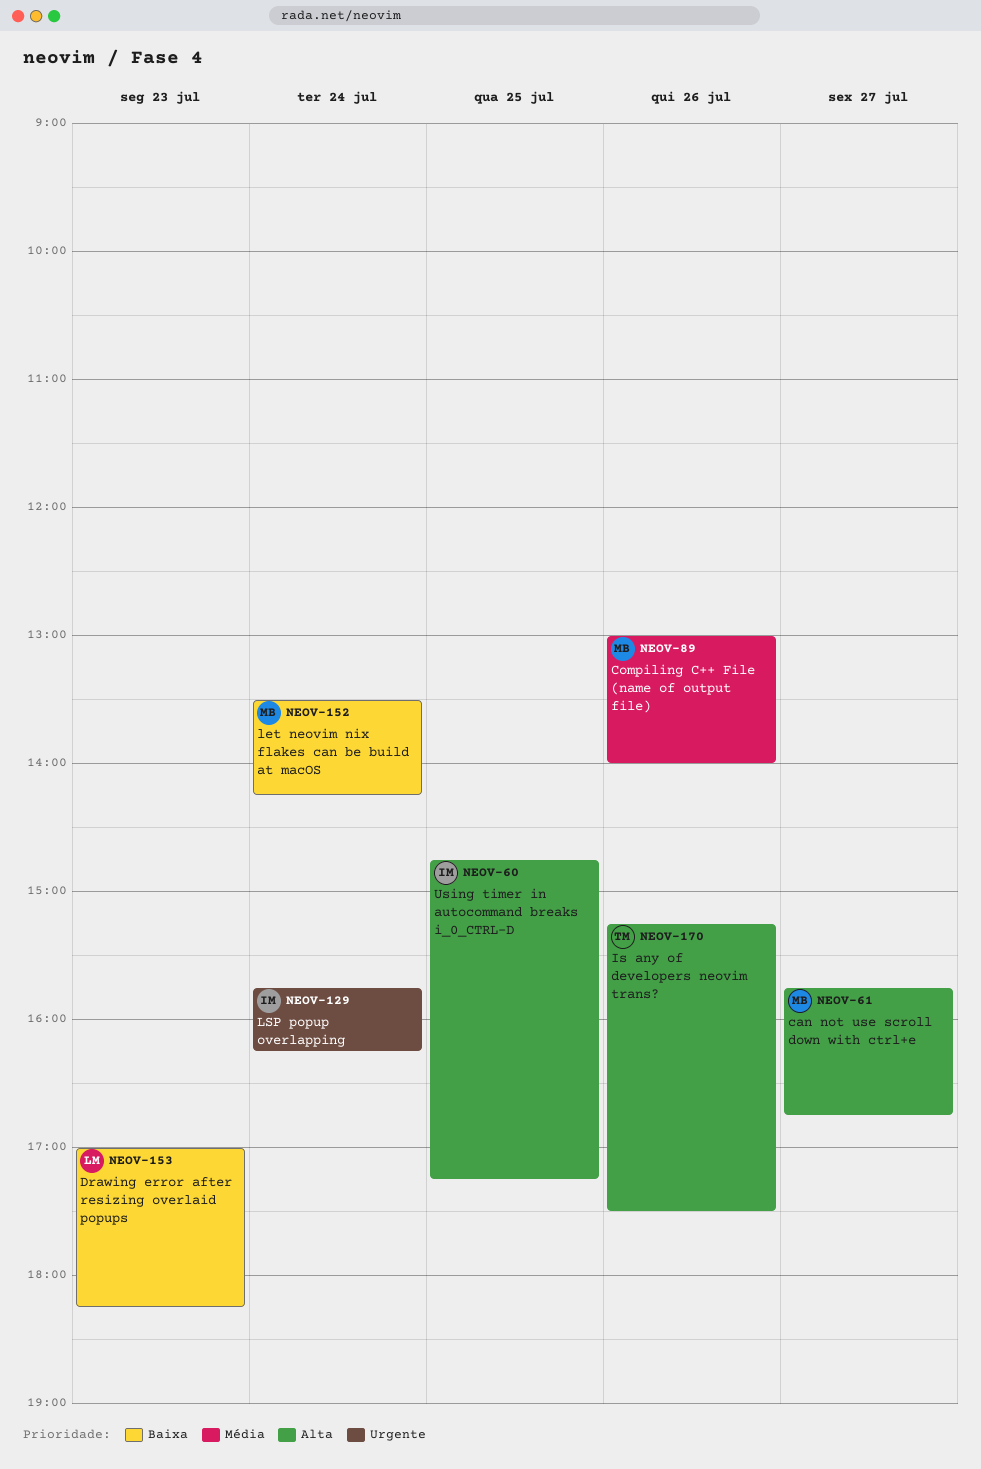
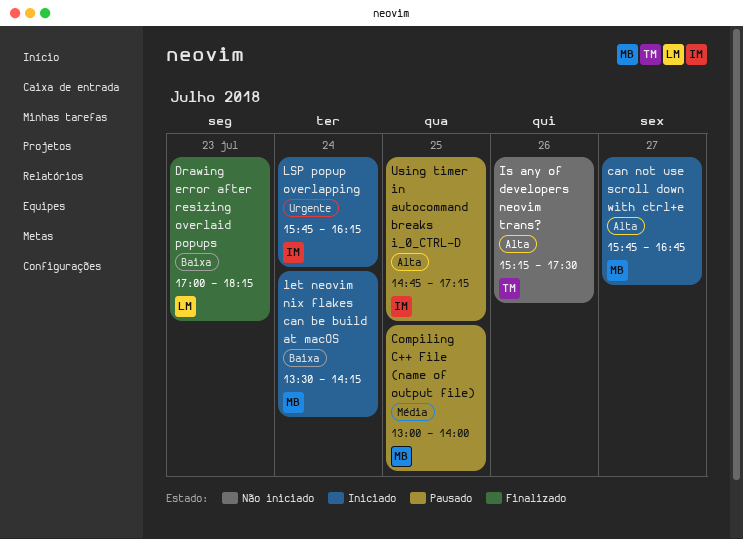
Compiling C++ File (name of output file), day: Jul 26 -> Jul 25

